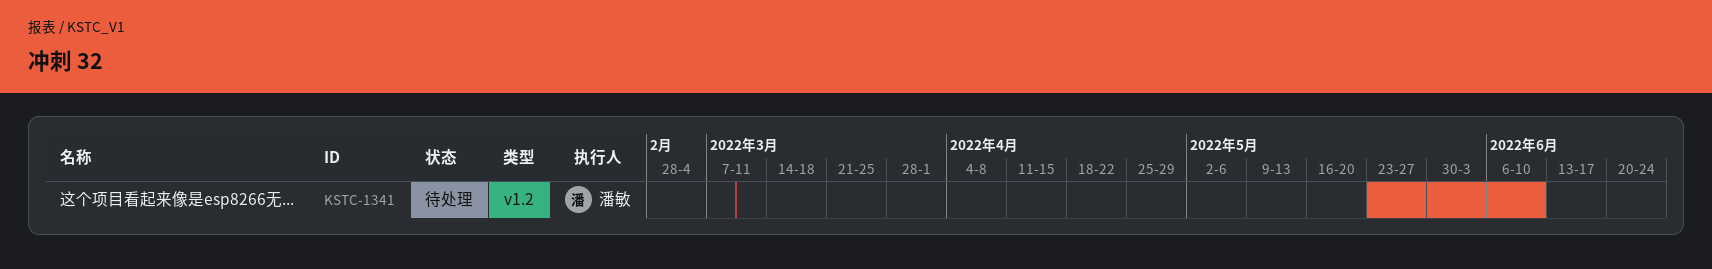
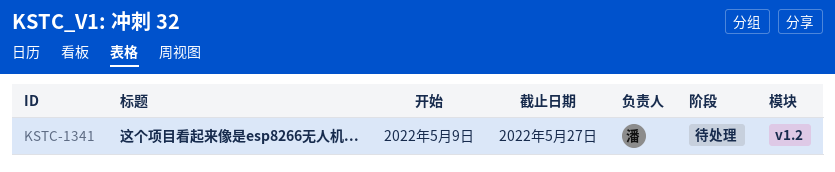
KSTC-1341, start: May 23 -> May 9
KSTC-1341, due: Jun 10 -> May 27

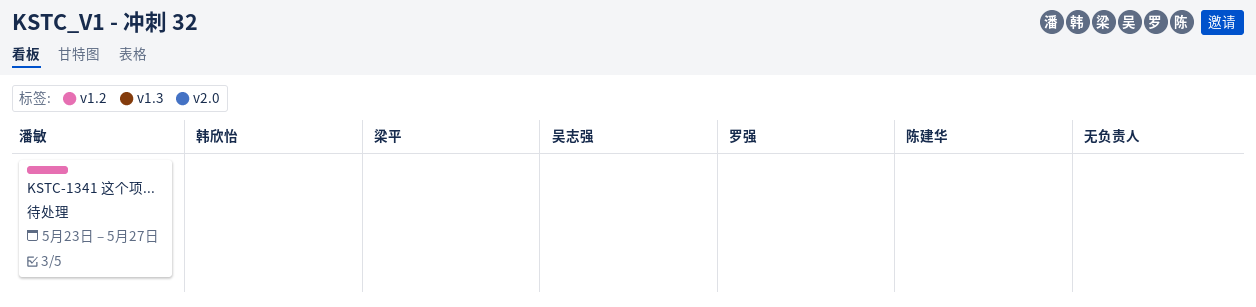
KSTC-1341, start: May 9 -> May 23

